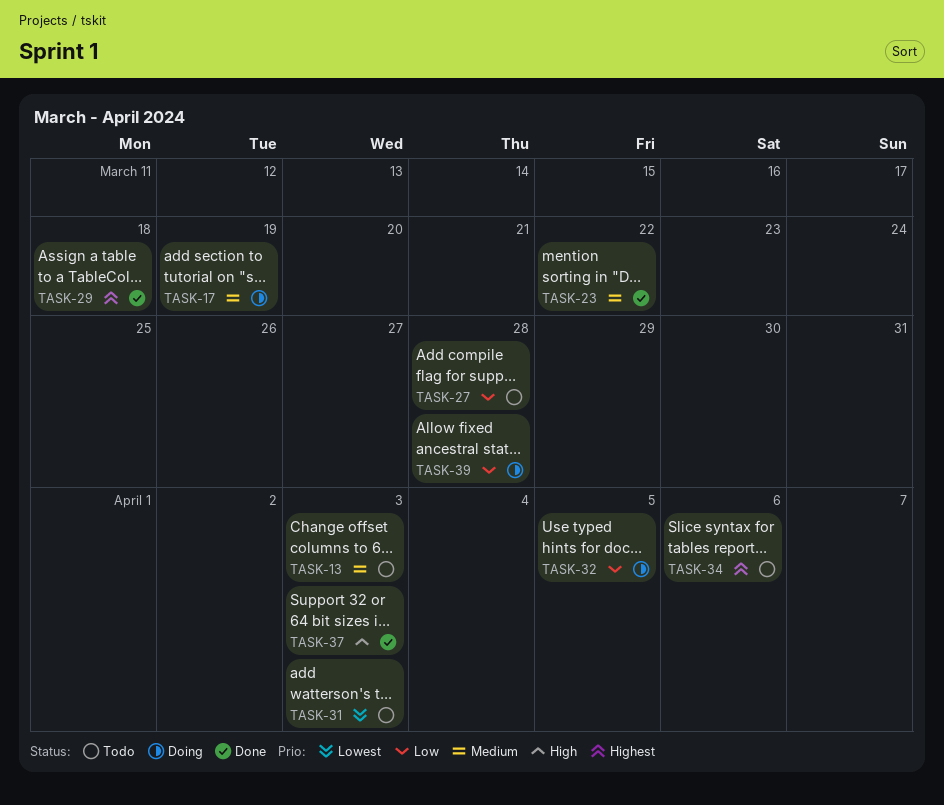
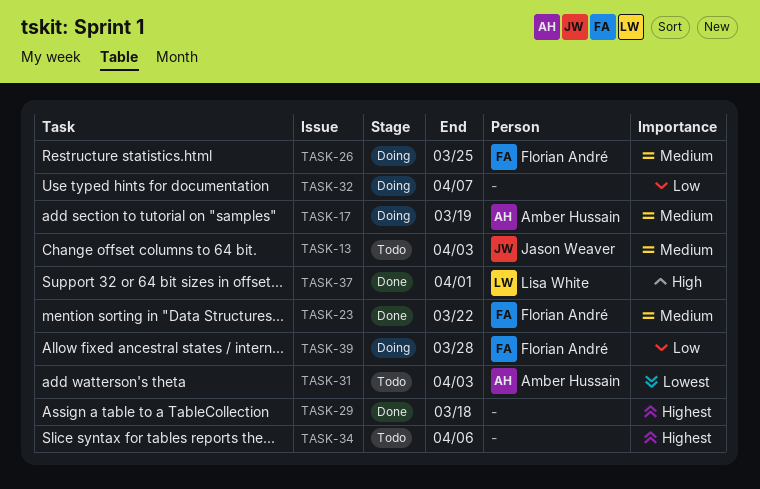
TASK-26: none -> present
TASK-27: present -> none
TASK-32, due: Apr 5 -> Apr 7
TASK-37, due: Apr 3 -> Apr 1

